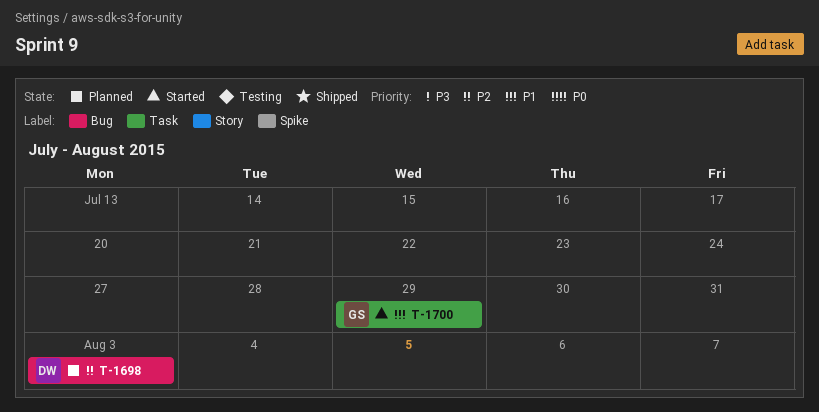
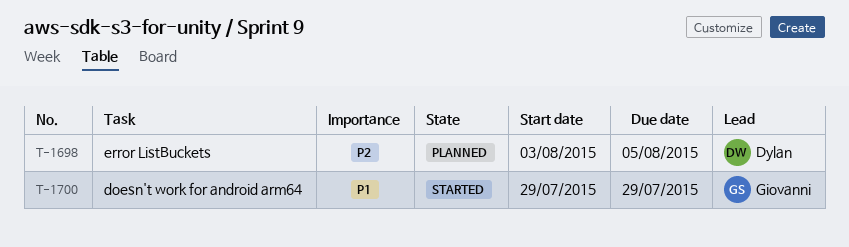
T-1698, due: Aug 3 -> Aug 5

